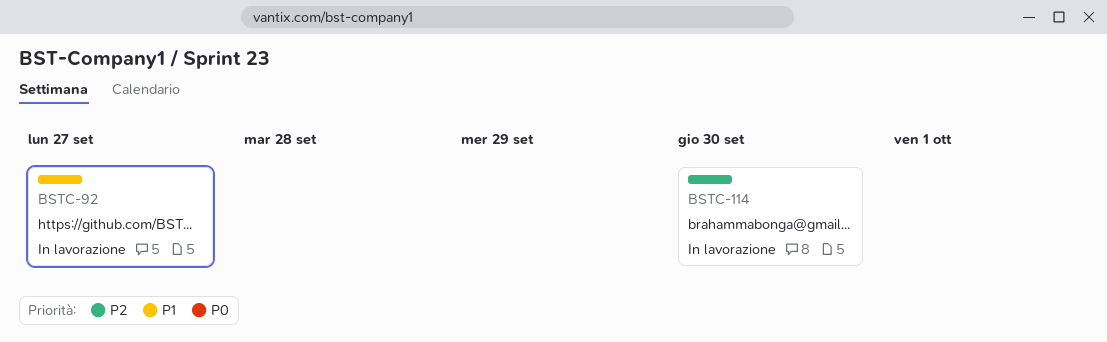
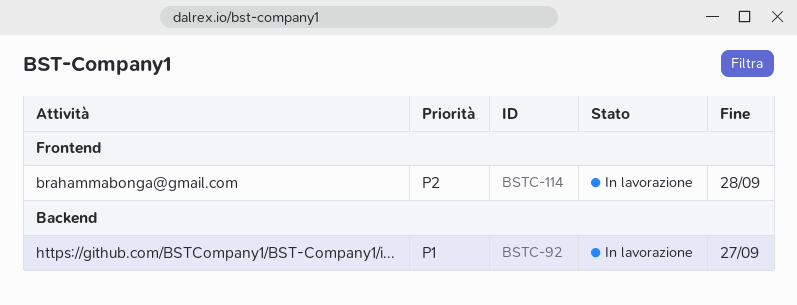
BSTC-114, due: Sep 30 -> Sep 28

